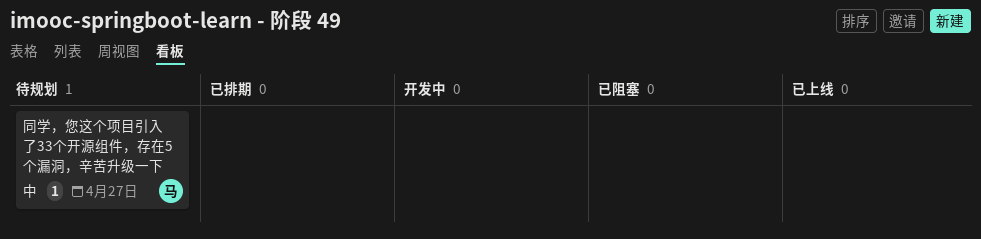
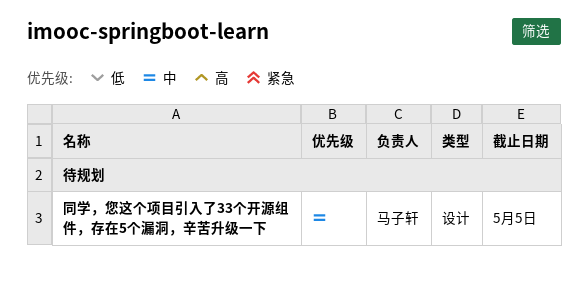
同学，您这个项目引入了33个开源组件，存在5个漏洞，辛苦升级一下, due: Apr 27 -> May 5

